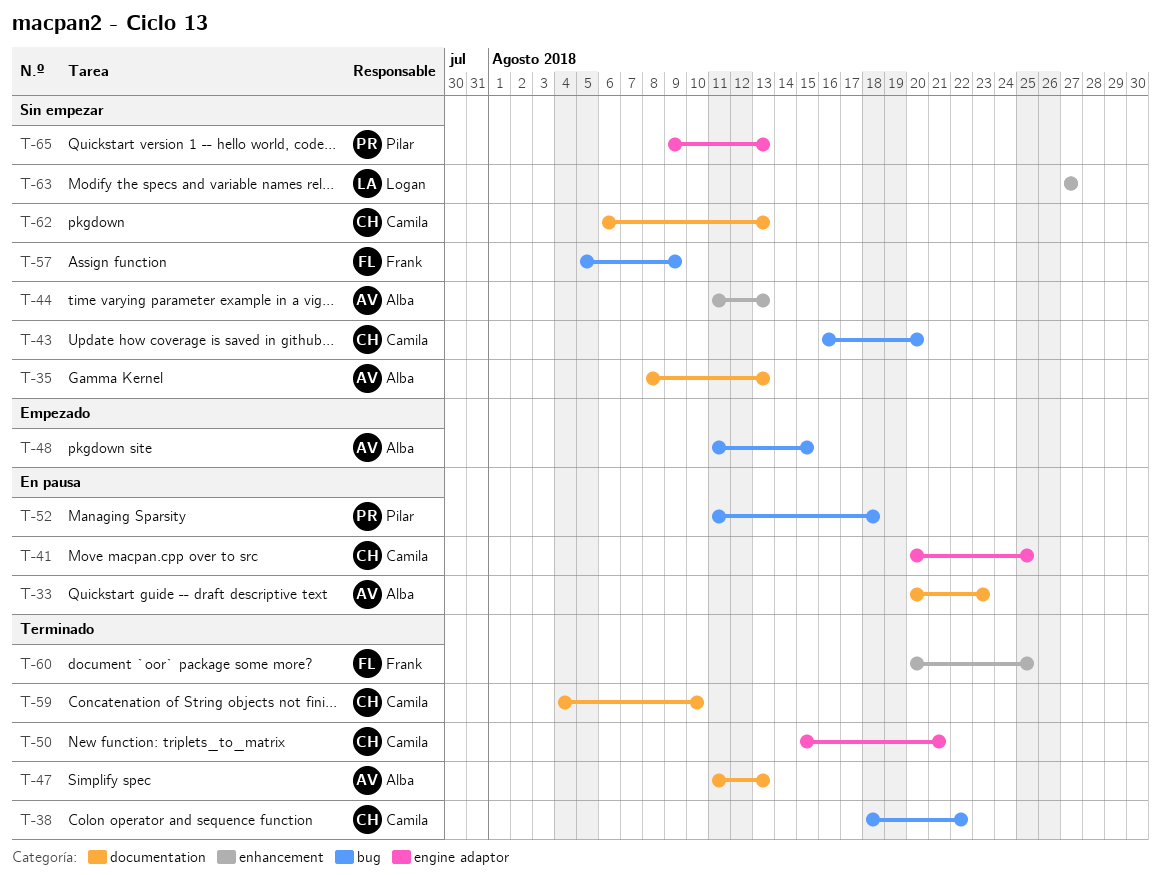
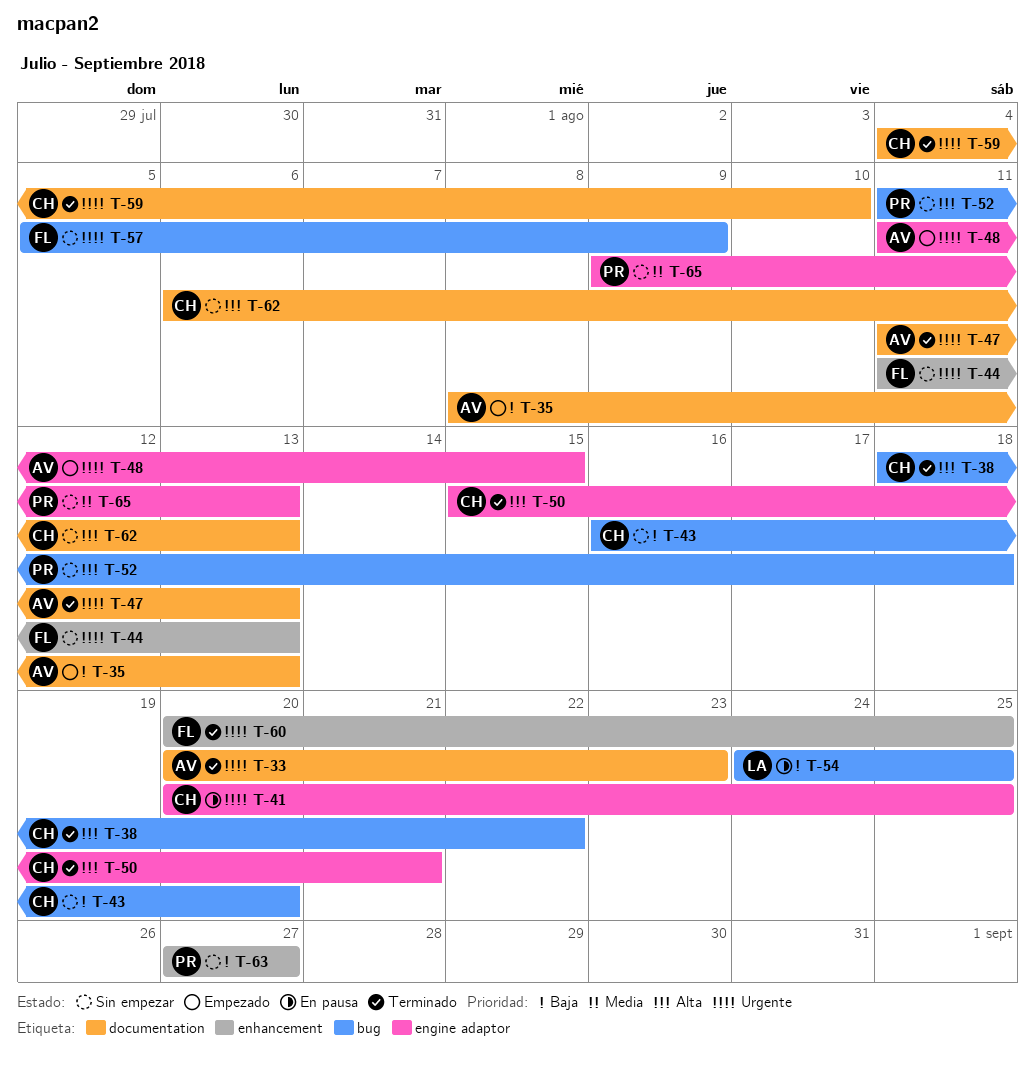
T-33, status: En pausa -> Terminado
T-35, status: Sin empezar -> Empezado
T-44, owner: Alba -> Frank
T-48, label: bug -> engine adaptor
T-52, status: En pausa -> Sin empezar
T-54: none -> present
T-63, owner: Logan -> Pilar

